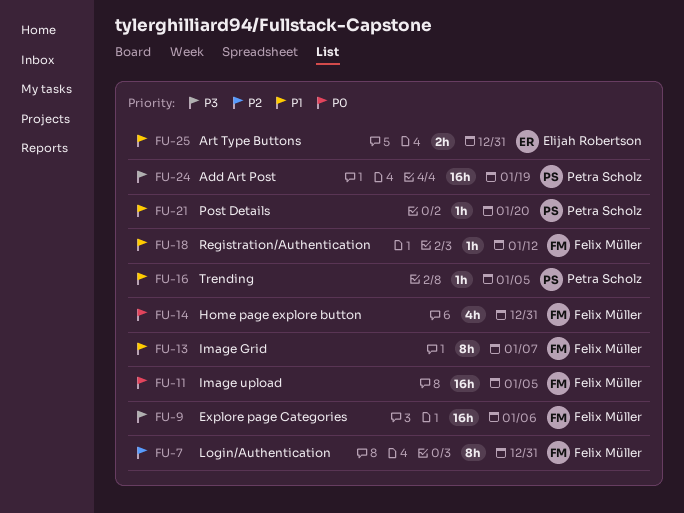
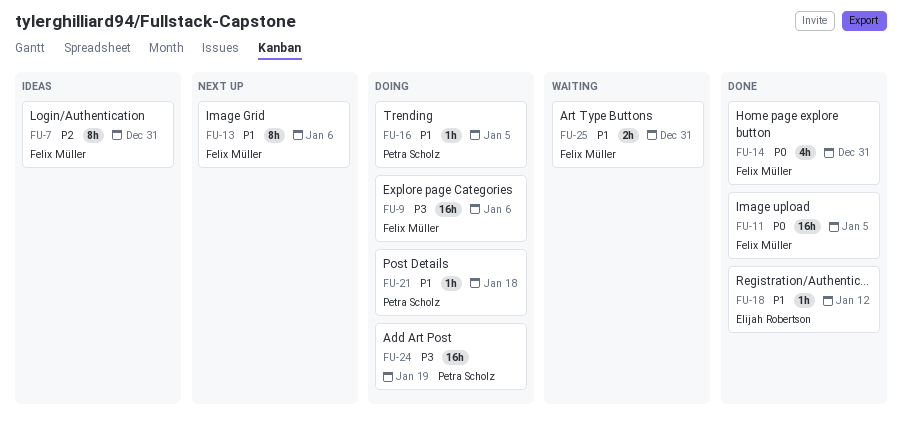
FU-13, due: Jan 7 -> Jan 6
FU-18, owner: Felix Müller -> Elijah Robertson
FU-21, due: Jan 20 -> Jan 18
FU-25, owner: Elijah Robertson -> Felix Müller

